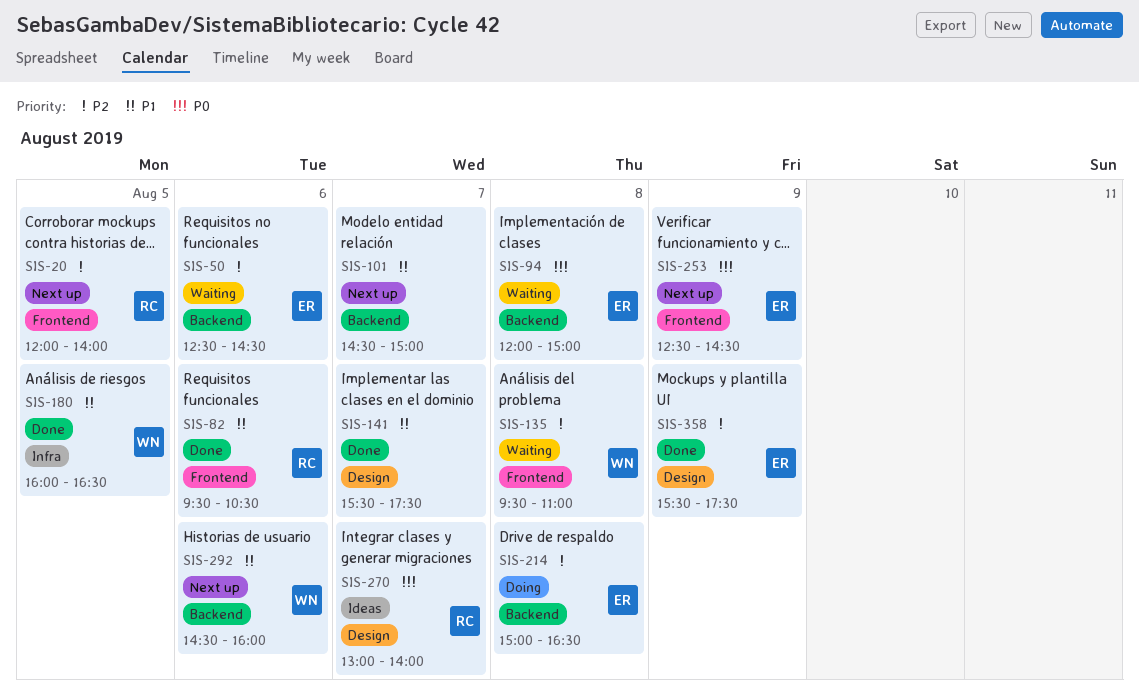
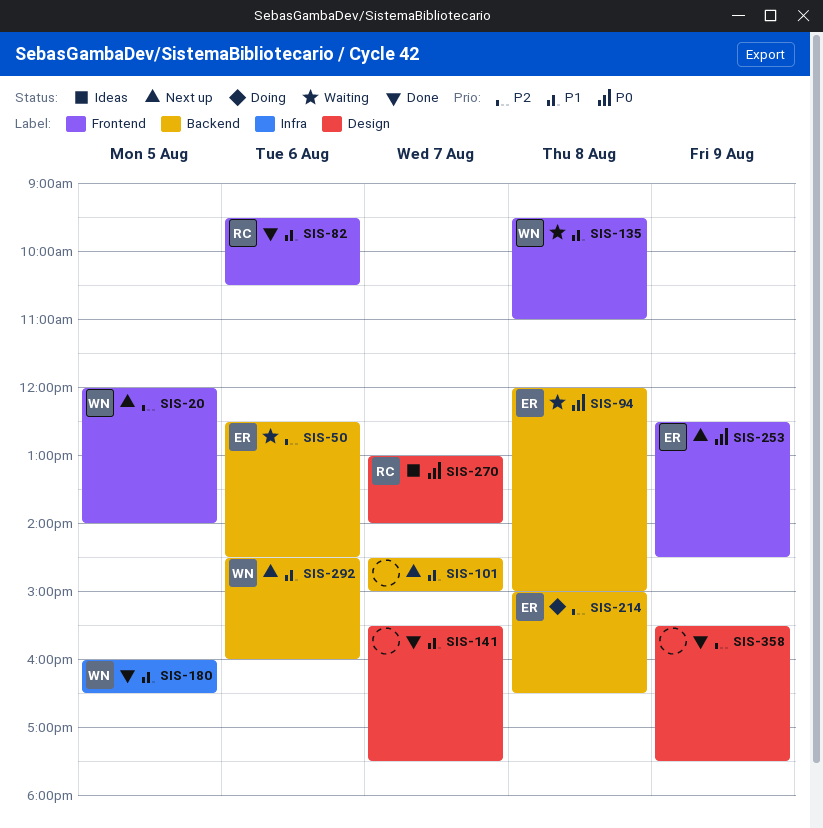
SIS-20, owner: RC -> WN
SIS-135, priority: P2 -> P1
SIS-358, owner: ER -> none

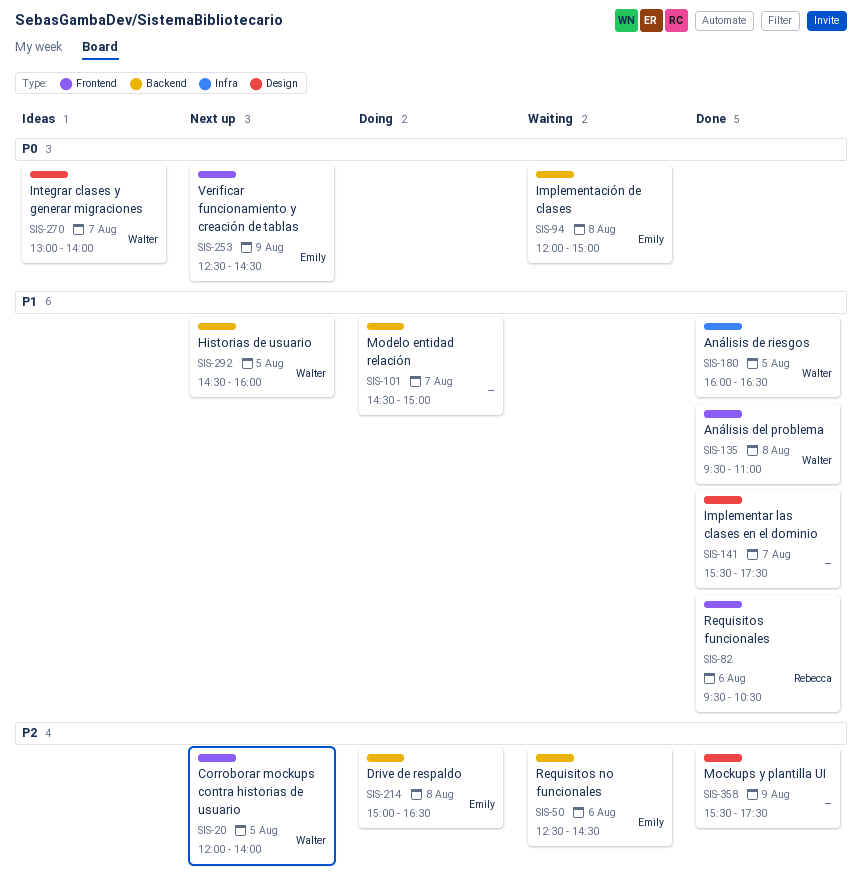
SIS-101, status: Next up -> Doing
SIS-135, status: Waiting -> Done
SIS-270, owner: Rebecca -> Walter
SIS-292, day: Aug 6 -> Aug 5

